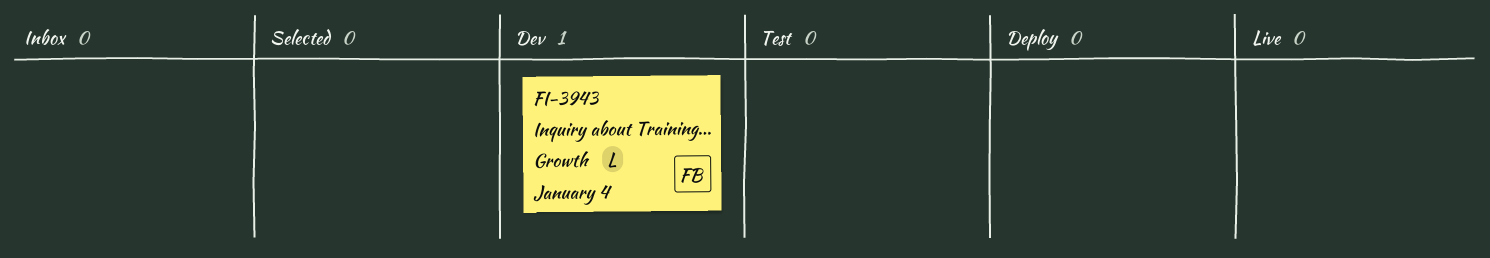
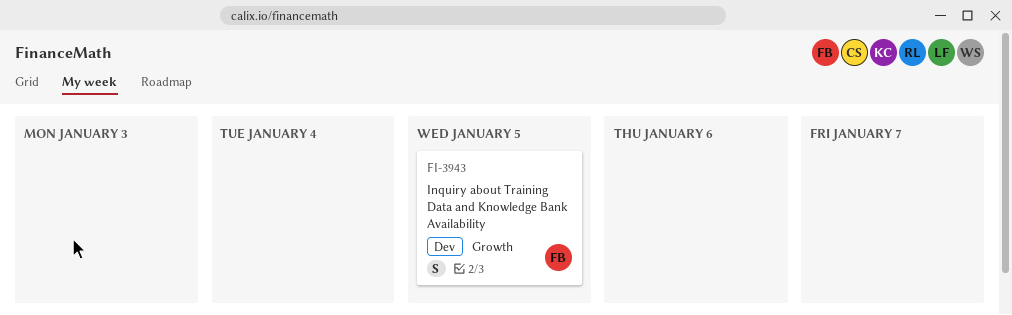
FI-3943, estimate: L -> S
FI-3943, due: Jan 4 -> Jan 5

